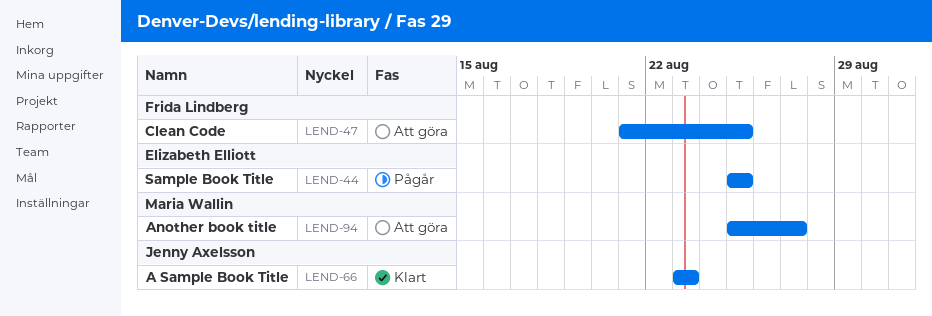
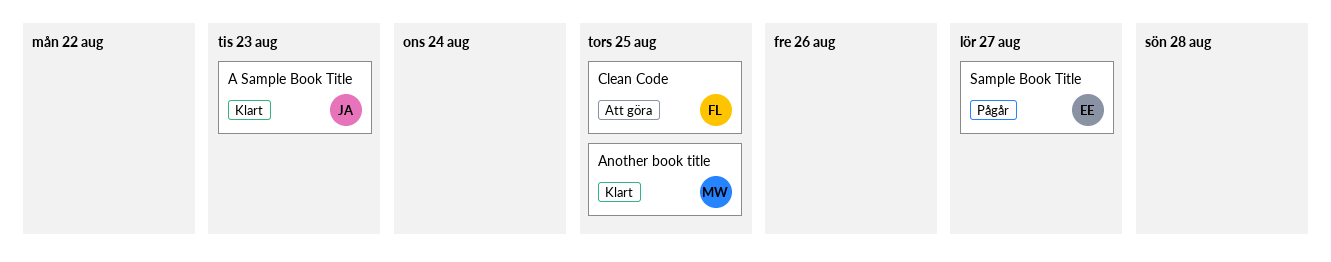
Another book title, status: Att göra -> Klart
Another book title, due: Aug 27 -> Aug 25
Sample Book Title, due: Aug 25 -> Aug 27

